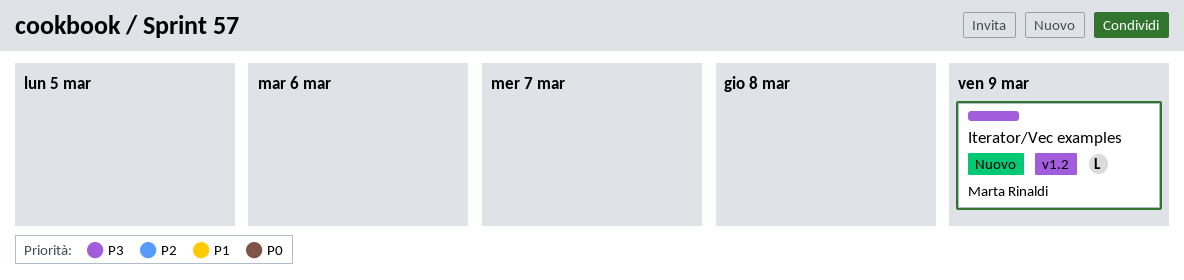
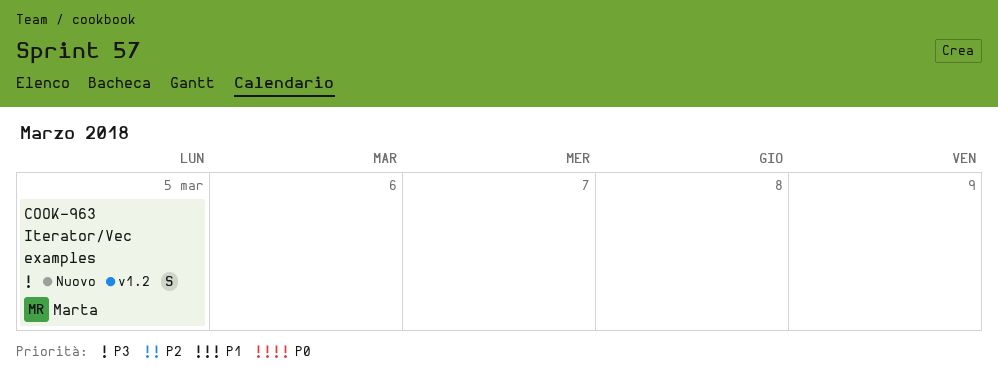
Iterator/Vec examples, estimate: L -> S
Iterator/Vec examples, due: Mar 9 -> Mar 5

